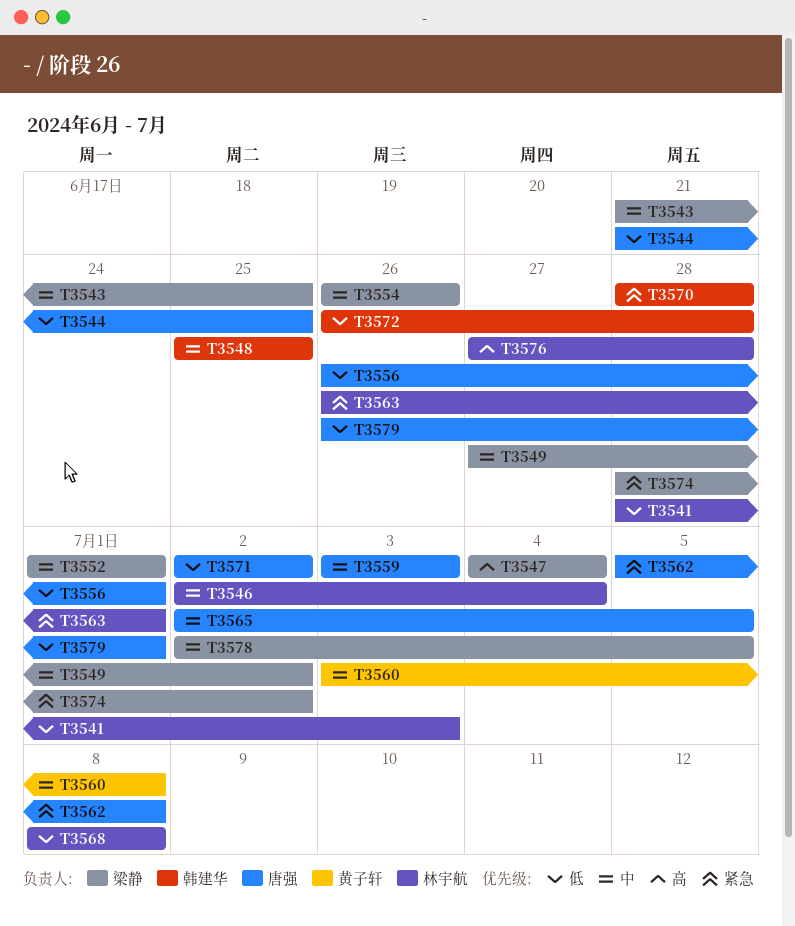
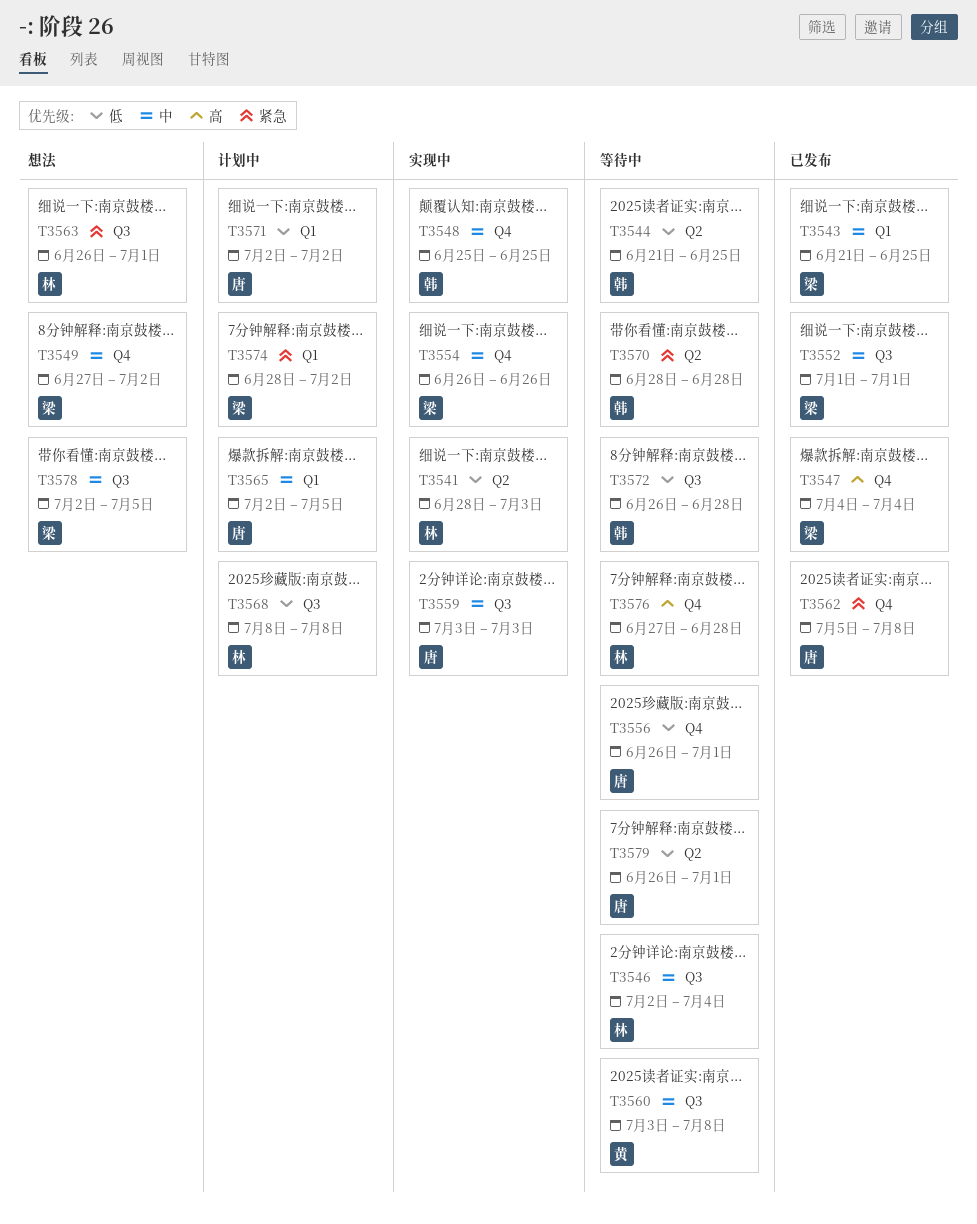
T3544, owner: 唐强 -> 韩建华

